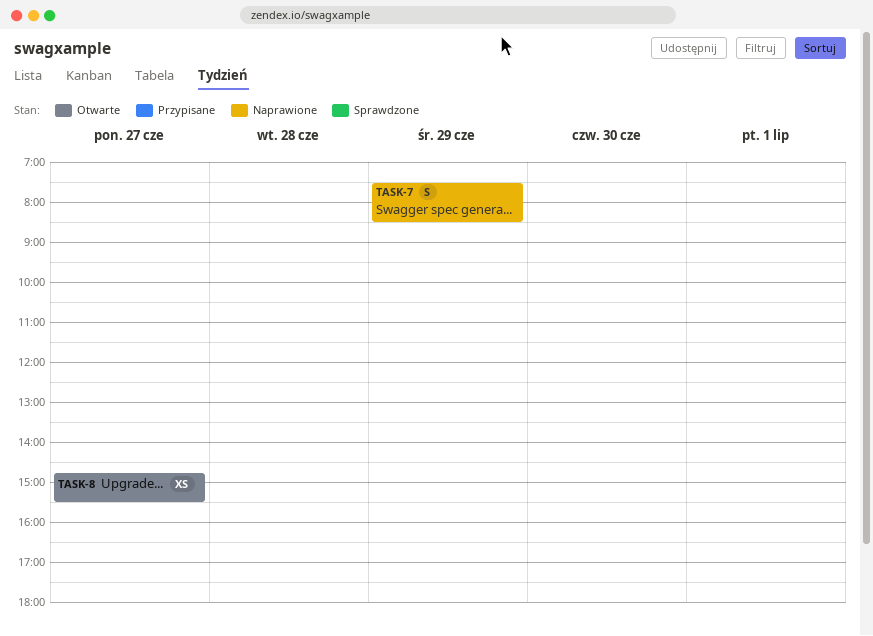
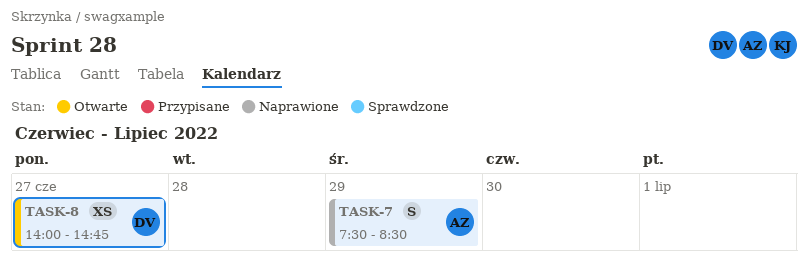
TASK-8, begins: 14:45 -> 14:00
TASK-8, ends: 15:30 -> 14:45

